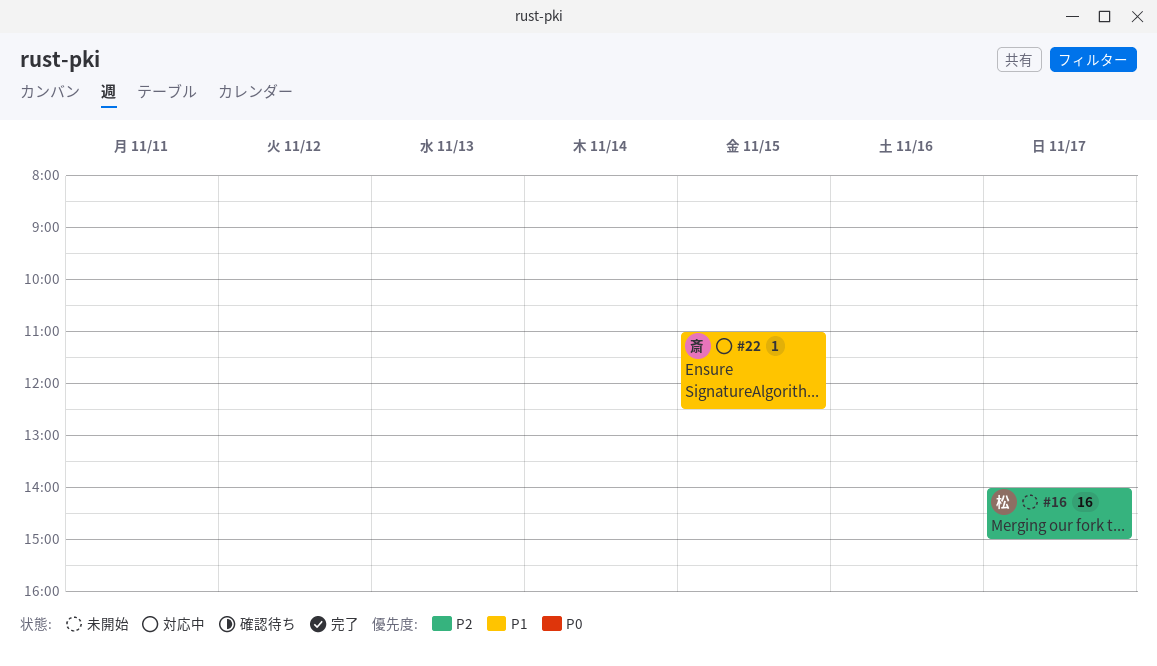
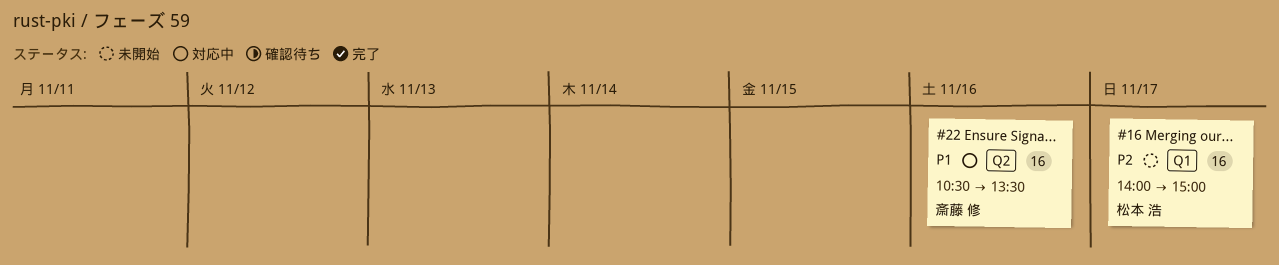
#22, estimate: 1 -> 16
#22, day: Nov 15 -> Nov 16
#22, begins: 11:00 -> 10:30
#22, ends: 12:30 -> 13:30

